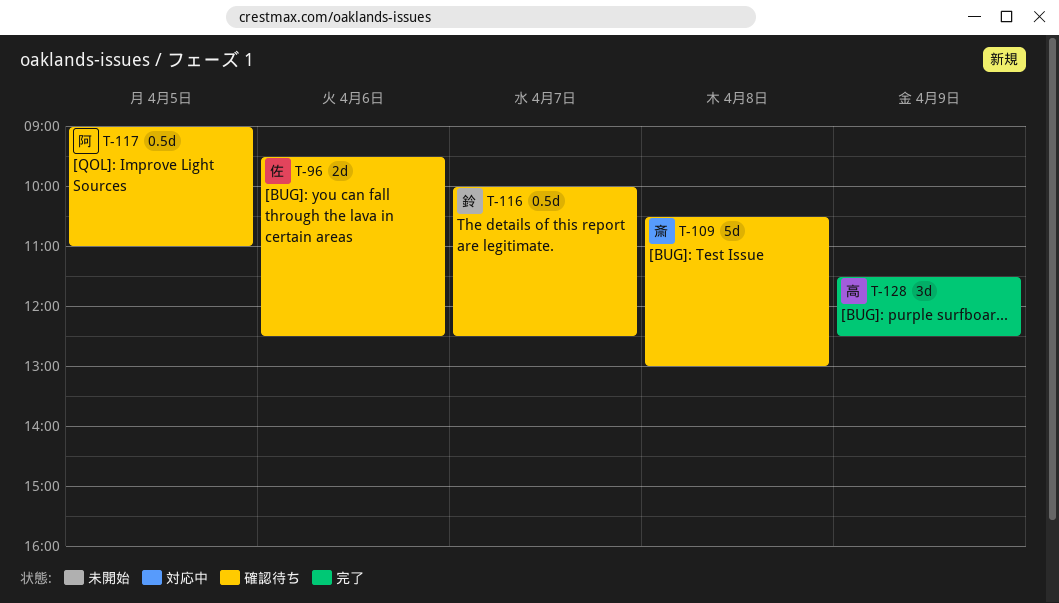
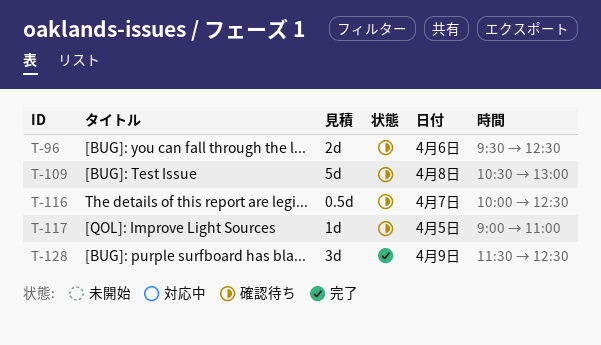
T-117, estimate: 0.5d -> 1d

